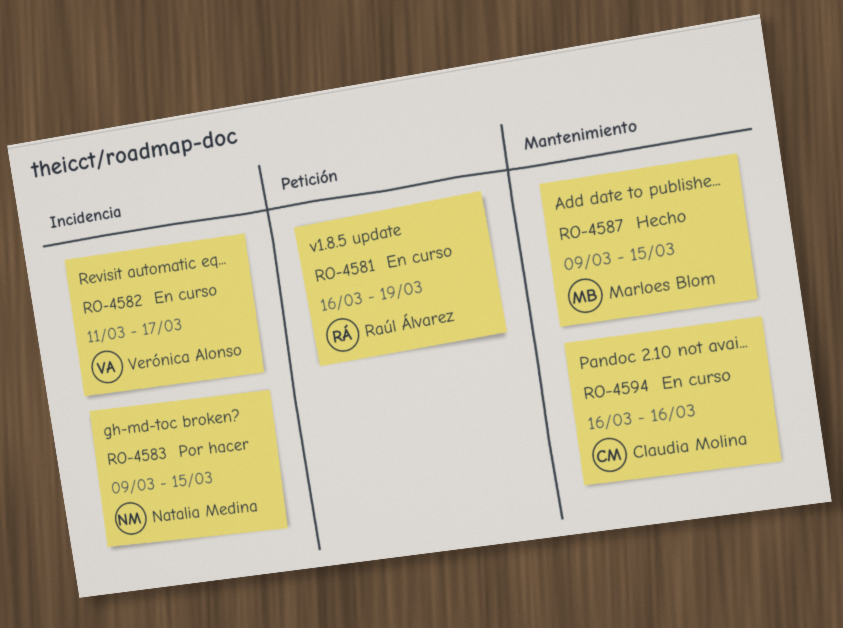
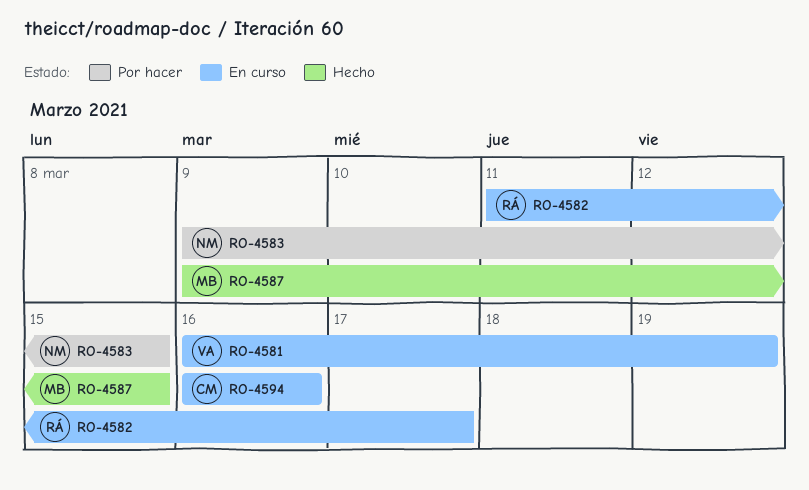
RO-4581, owner: Raúl Álvarez -> Verónica Alonso
RO-4582, owner: Verónica Alonso -> Raúl Álvarez

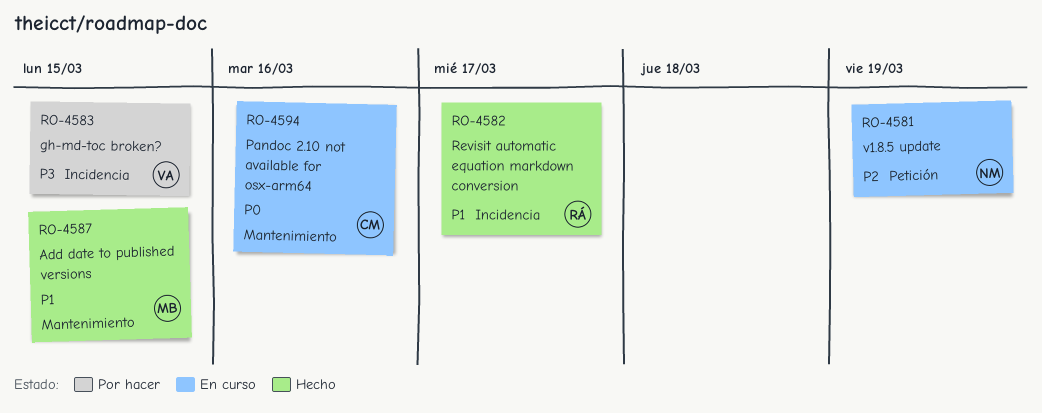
RO-4581, owner: VA -> NM
RO-4582, status: En curso -> Hecho
RO-4583, owner: NM -> VA

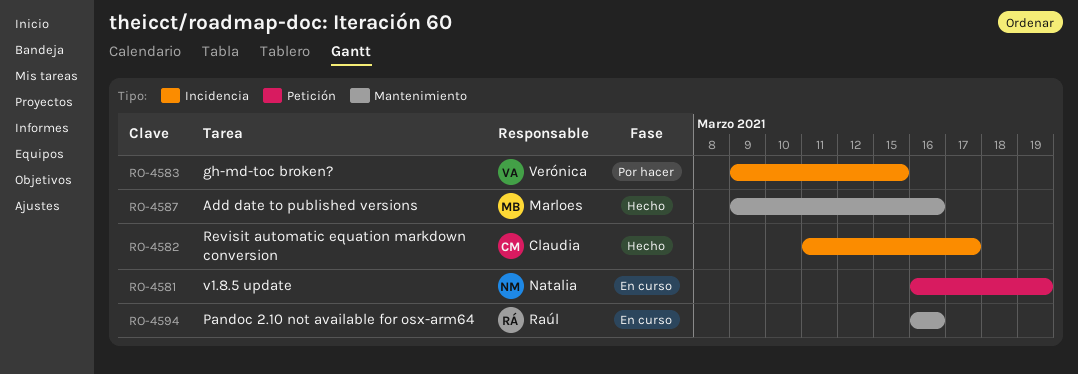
RO-4582, owner: Raúl -> Claudia
RO-4587, due: Mar 15 -> Mar 16
RO-4594, owner: Claudia -> Raúl

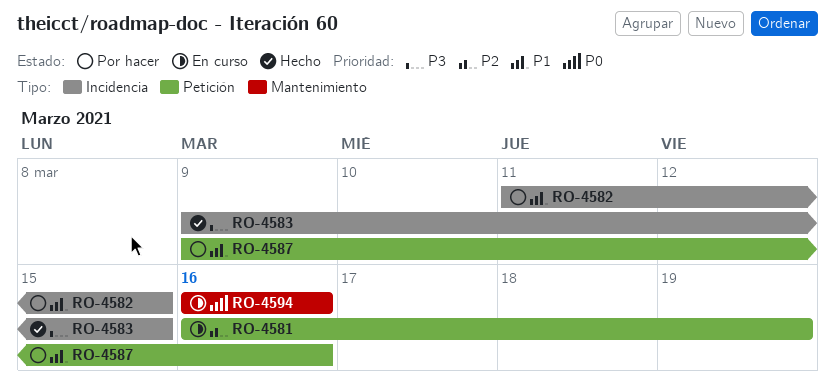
RO-4582, status: Hecho -> Por hacer
RO-4582, due: Mar 17 -> Mar 15
RO-4583, status: Por hacer -> Hecho
RO-4587, status: Hecho -> Por hacer
RO-4587, label: Mantenimiento -> Petición

